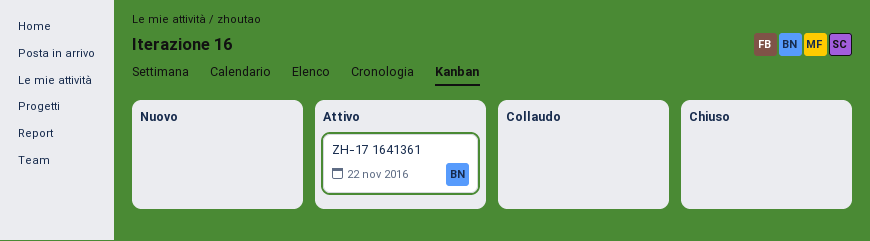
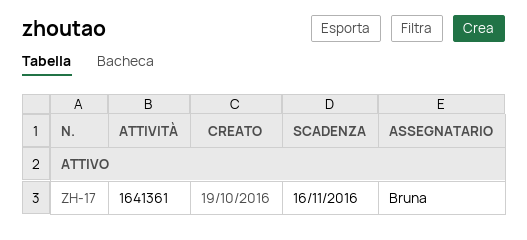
ZH-17, due: Nov 22 -> Nov 16

